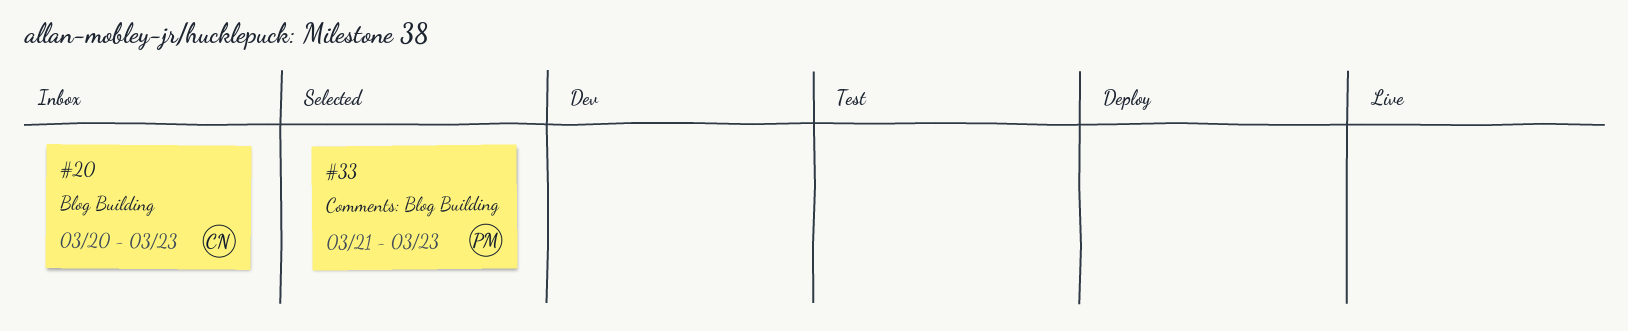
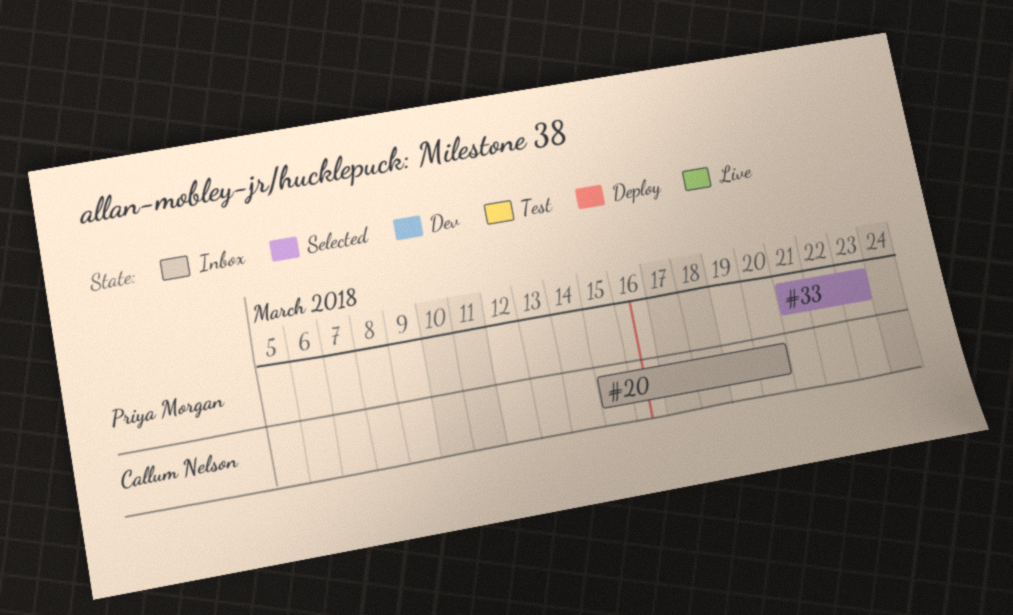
#20, start: Mar 20 -> Mar 15
#20, due: Mar 23 -> Mar 20

